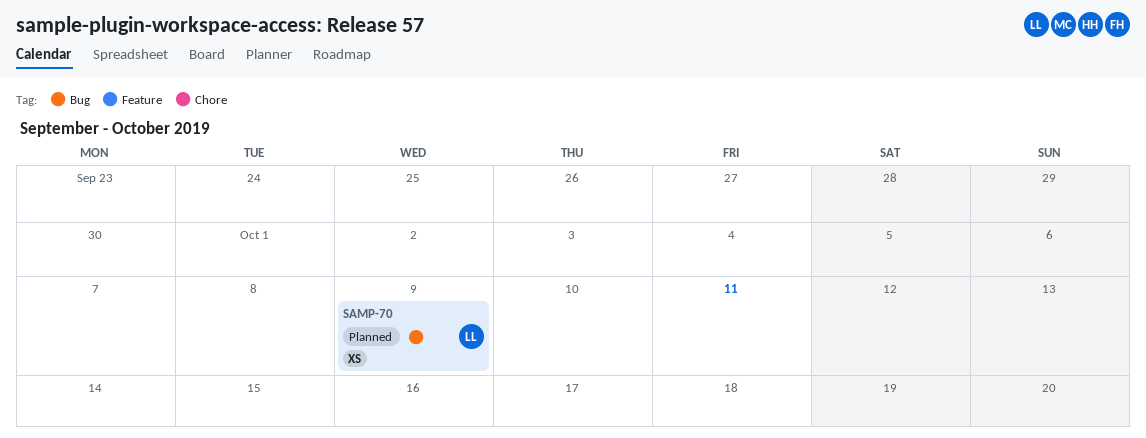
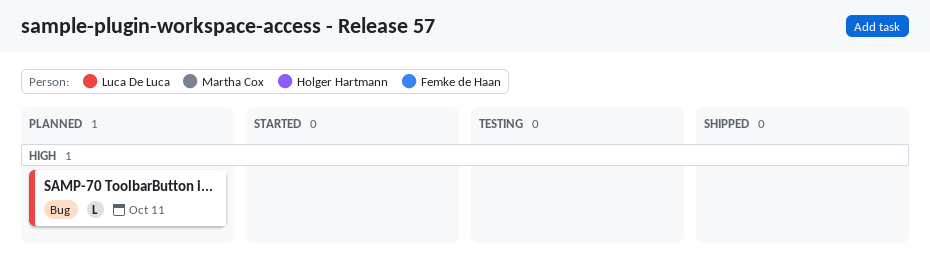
SAMP-70, estimate: XS -> L
SAMP-70, due: Oct 9 -> Oct 11

